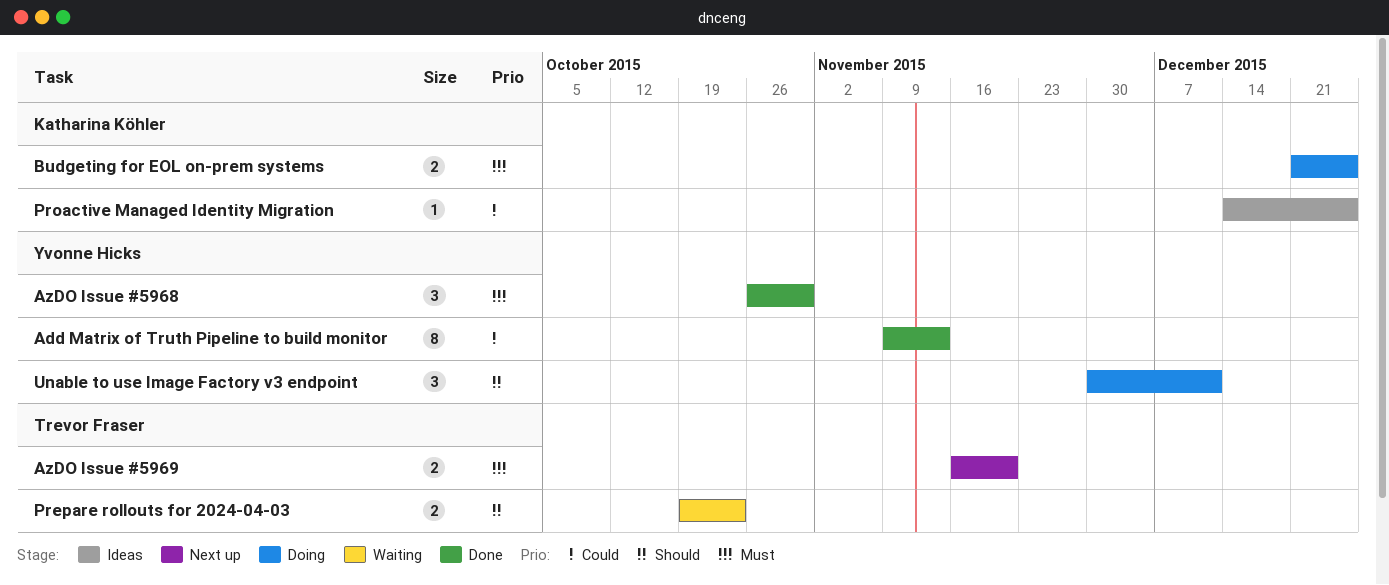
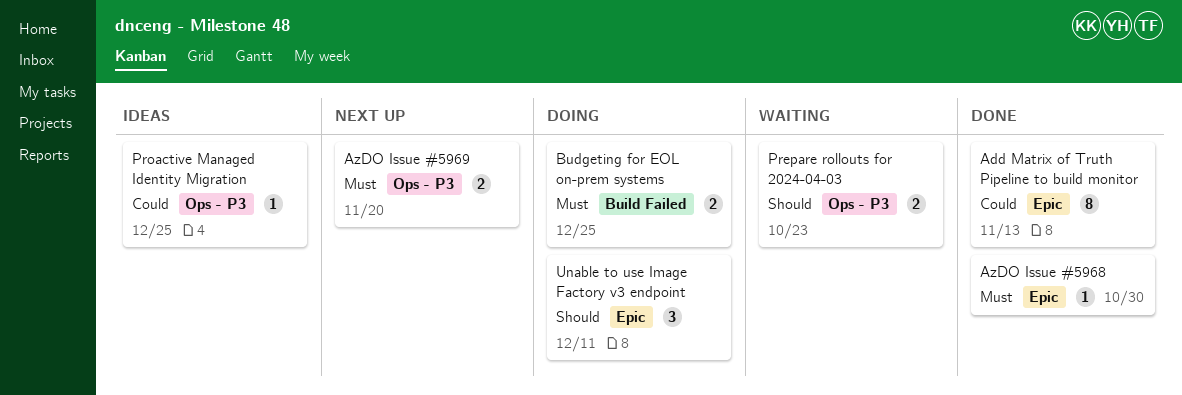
AzDO Issue #5968, estimate: 3 -> 1

